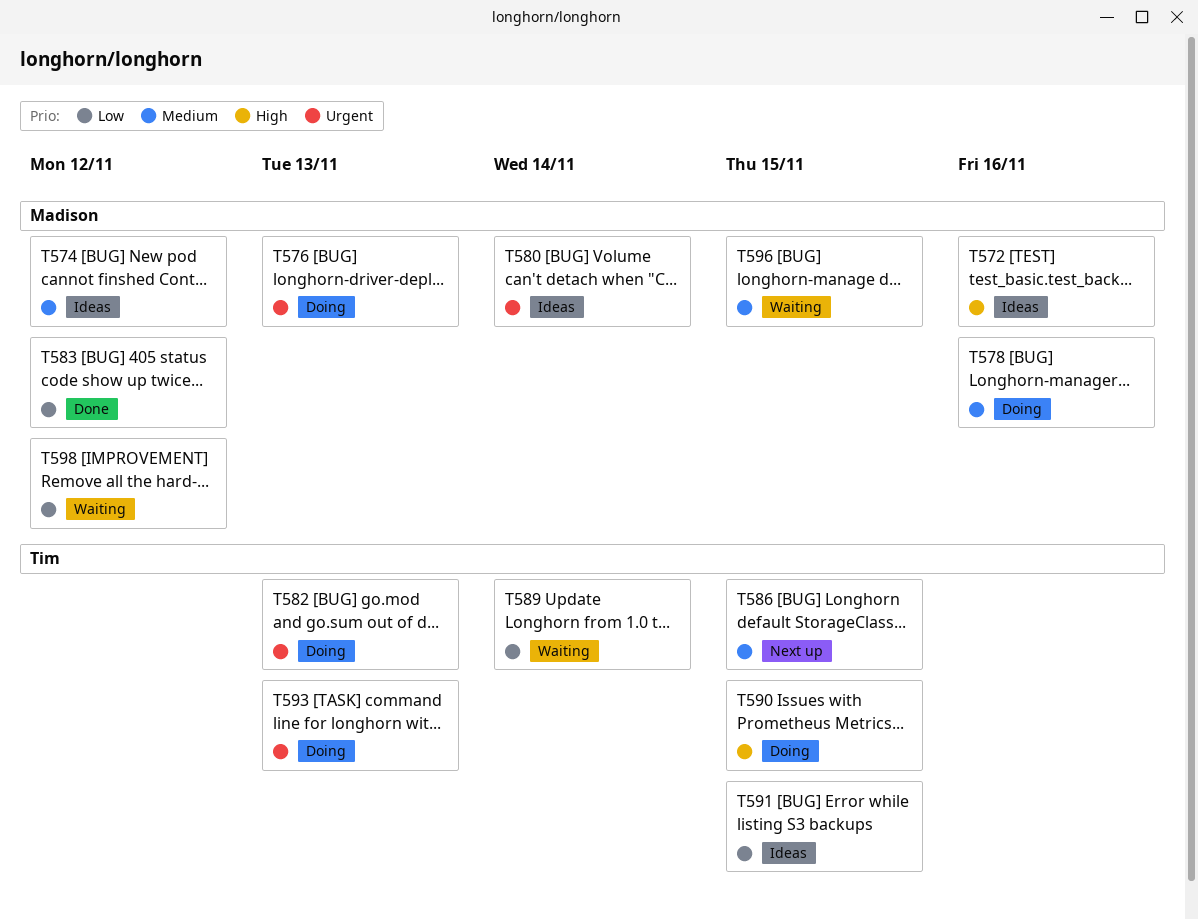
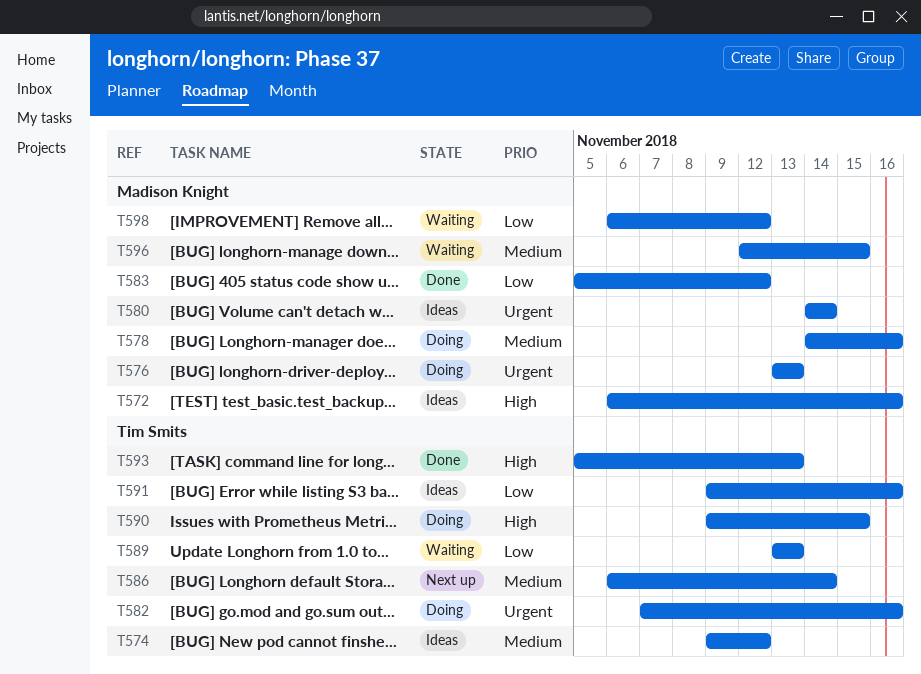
T574, owner: Madison Knight -> Tim Smits
T582, due: Nov 13 -> Nov 16
T586, due: Nov 15 -> Nov 14
T589, due: Nov 14 -> Nov 13
T591, due: Nov 15 -> Nov 16
T593, status: Doing -> Done
T593, priority: Urgent -> High

